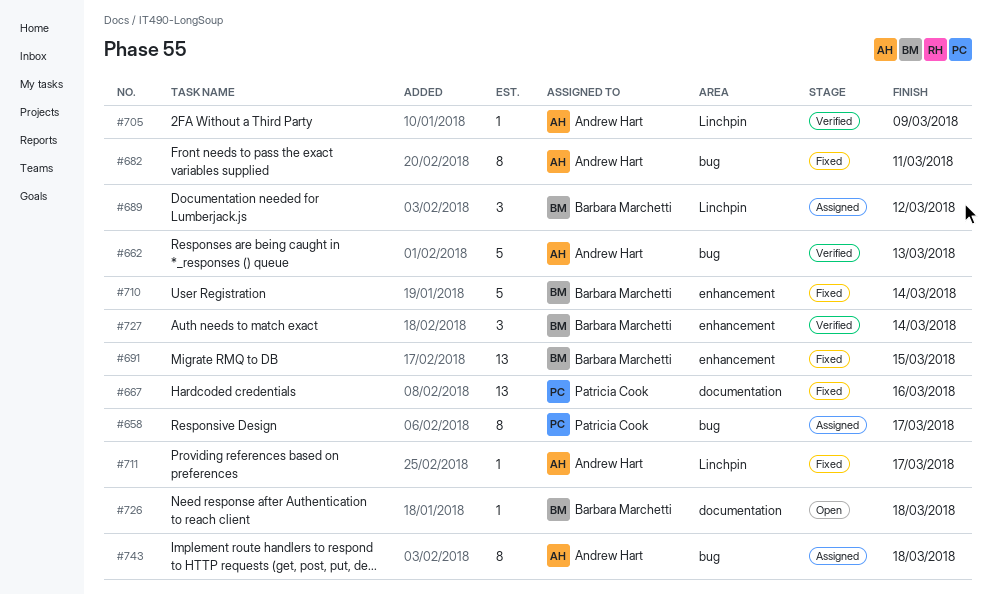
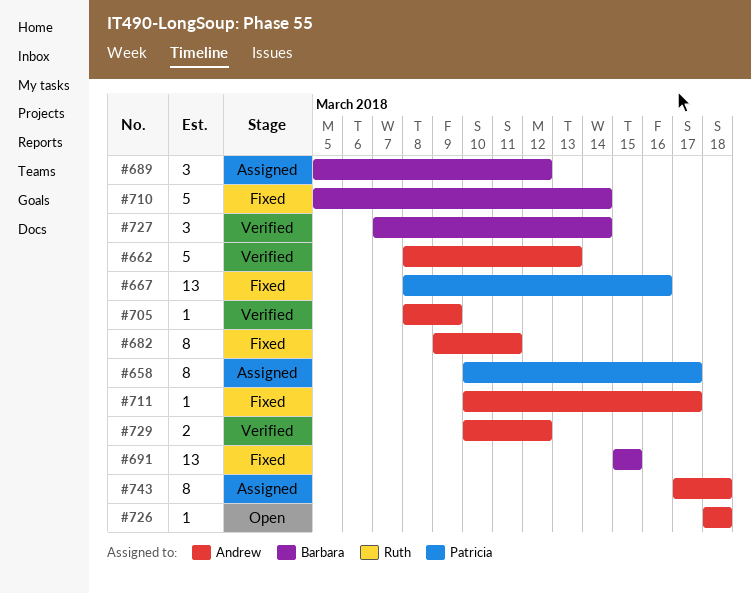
#726, owner: Barbara Marchetti -> Andrew Hart
#729: none -> present

